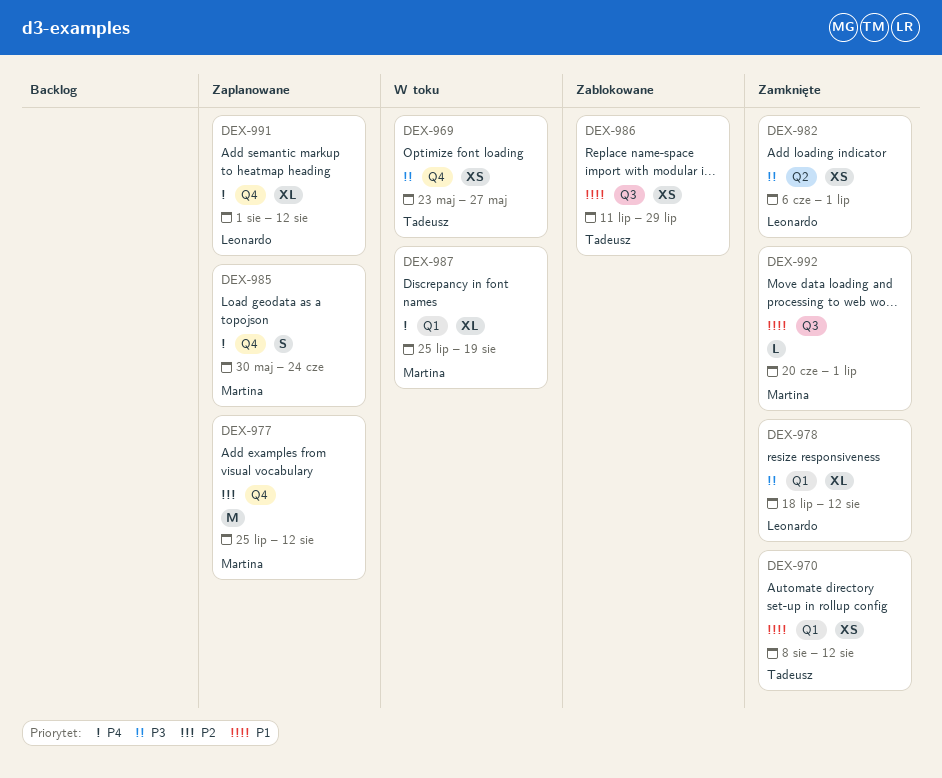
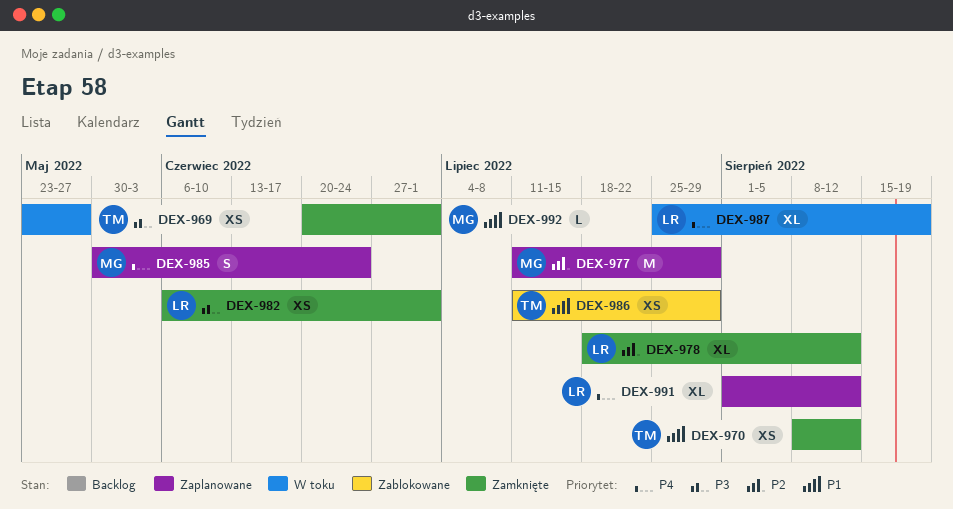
DEX-977, start: Jul 25 -> Jul 11
DEX-977, due: Aug 12 -> Jul 29
DEX-978, priority: P3 -> P2
DEX-987, owner: Martina -> Leonardo

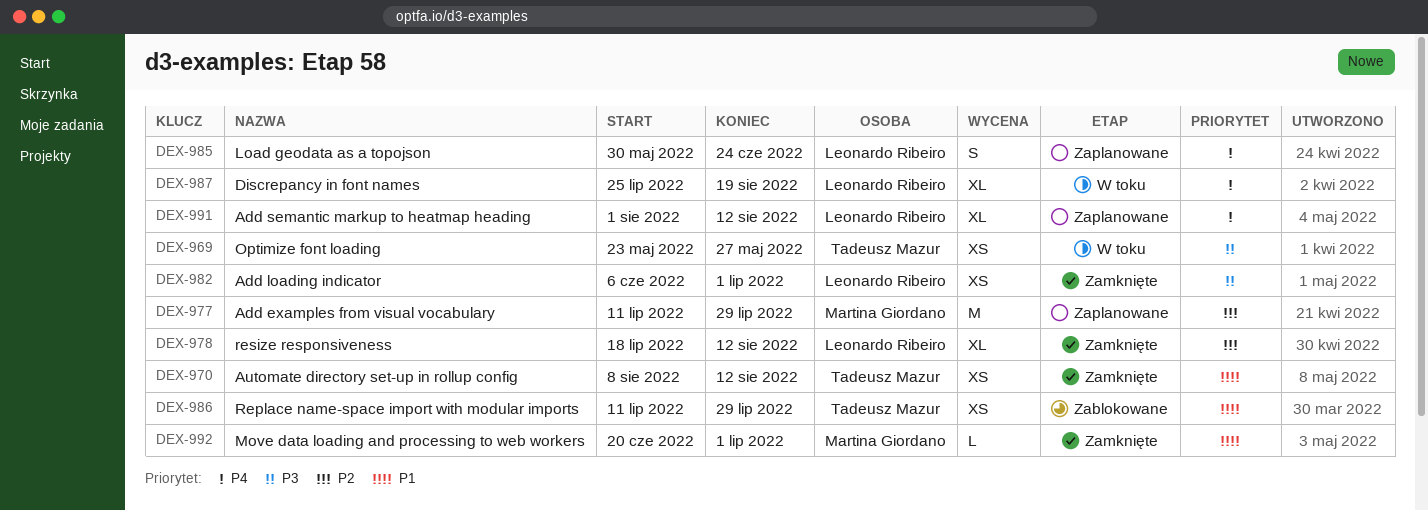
DEX-985, owner: Martina Giordano -> Leonardo Ribeiro

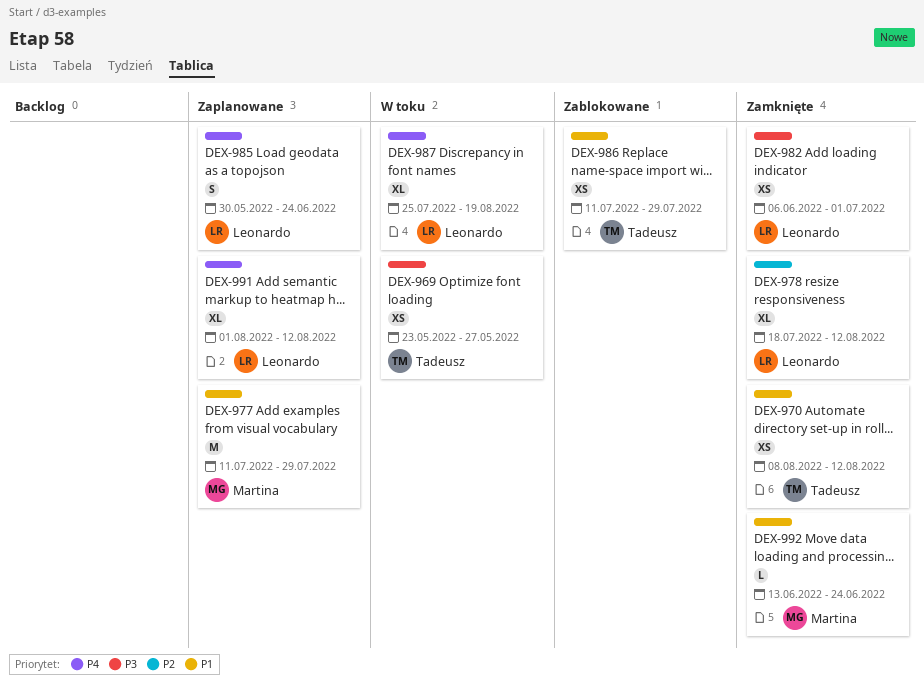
DEX-977, priority: P2 -> P1
DEX-992, start: Jun 20 -> Jun 13
DEX-992, due: Jul 1 -> Jun 24

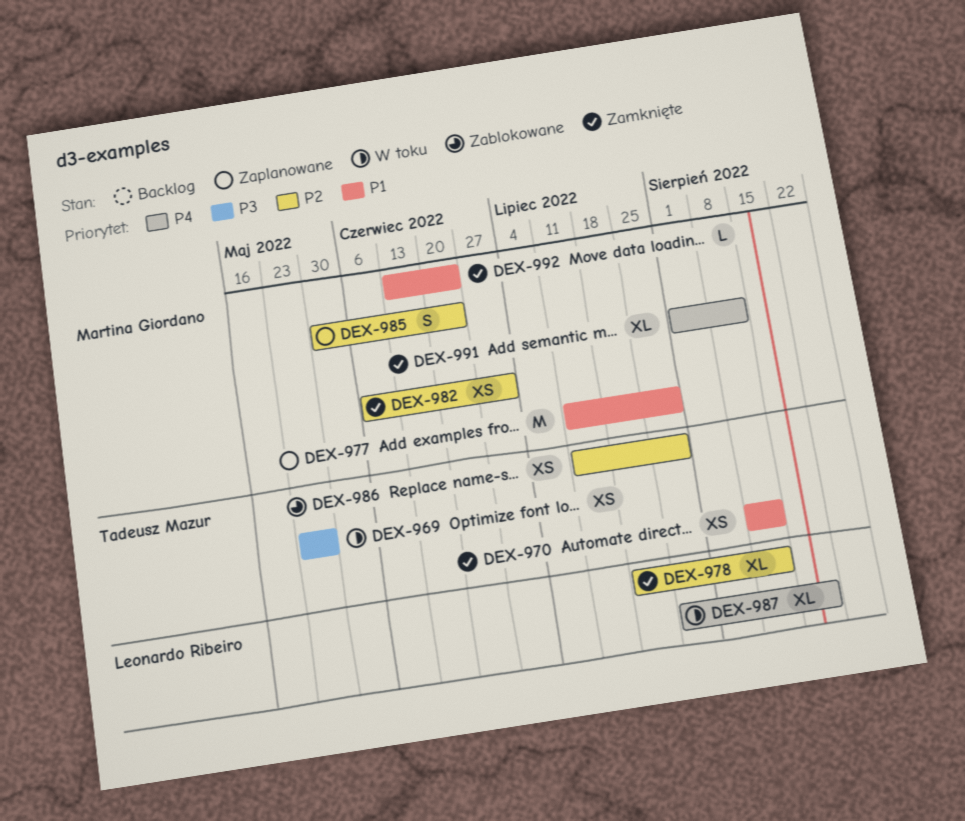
DEX-982, owner: Leonardo Ribeiro -> Martina Giordano
DEX-982, priority: P3 -> P2
DEX-985, owner: Leonardo Ribeiro -> Martina Giordano
DEX-985, priority: P4 -> P2
DEX-986, priority: P1 -> P2
DEX-991, status: Zaplanowane -> Zamknięte
DEX-991, owner: Leonardo Ribeiro -> Martina Giordano

